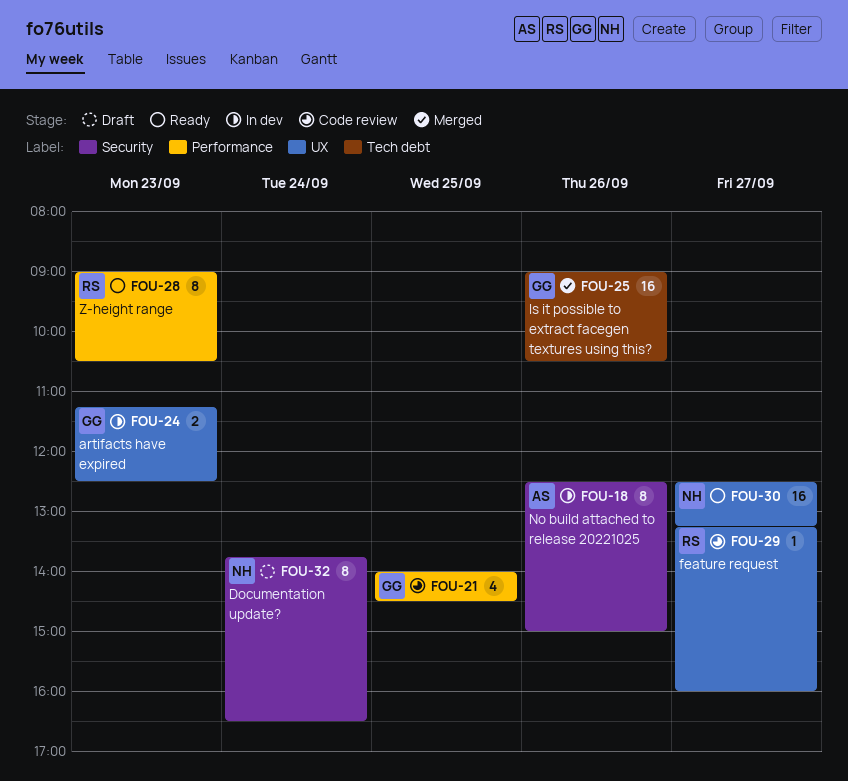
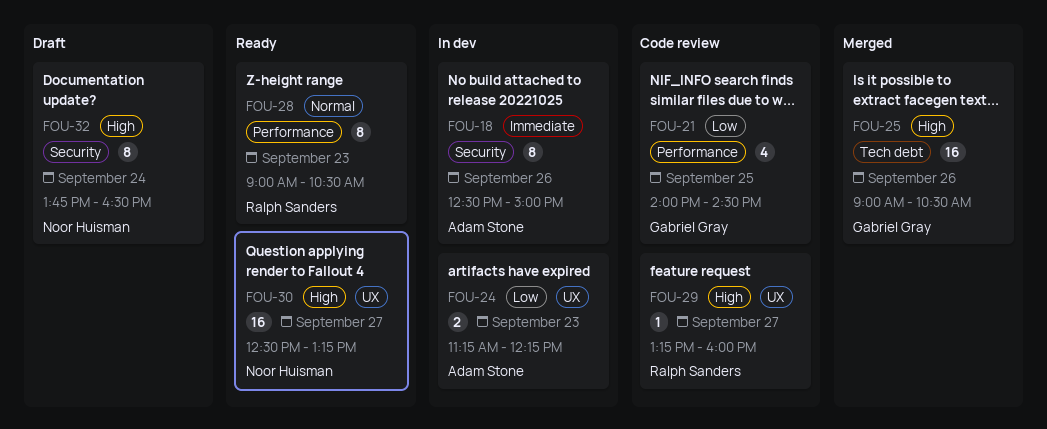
FOU-24, owner: Gabriel Gray -> Adam Stone
FOU-24, ends: 12:30 -> 12:15

